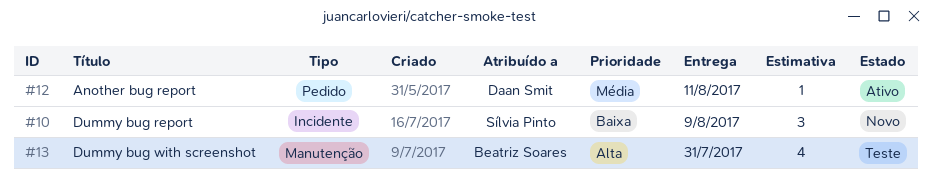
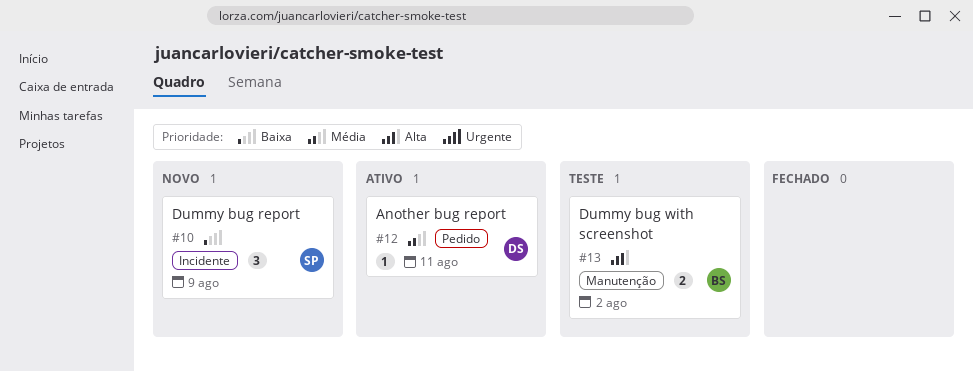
#13, estimate: 4 -> 2
#13, due: Jul 31 -> Aug 2

